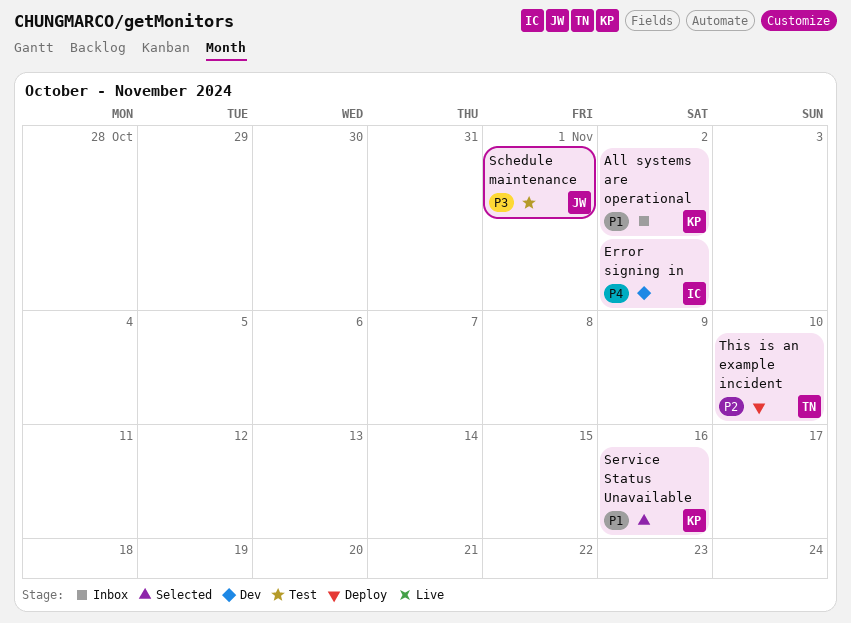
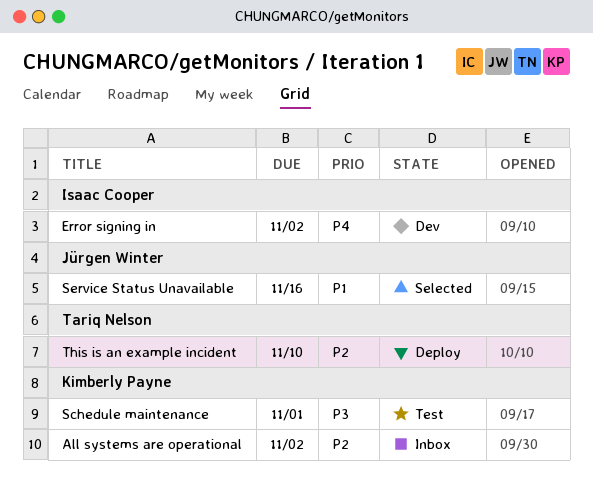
All systems are operational, priority: P1 -> P2
Schedule maintenance, owner: Jürgen Winter -> Kimberly Payne
Service Status Unavailable, owner: Kimberly Payne -> Jürgen Winter

